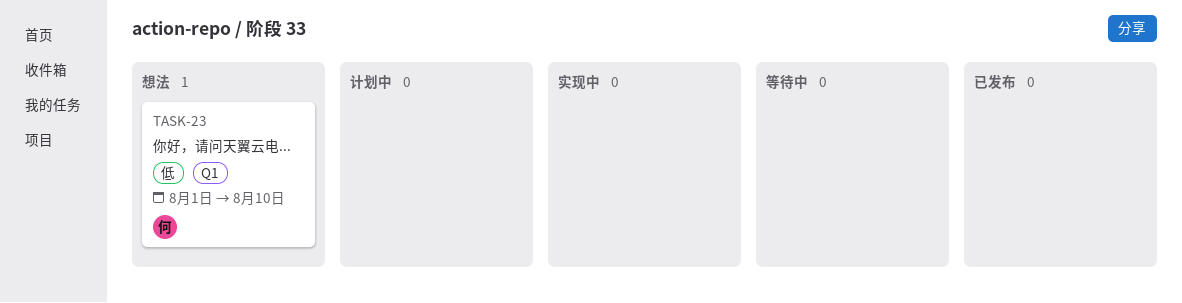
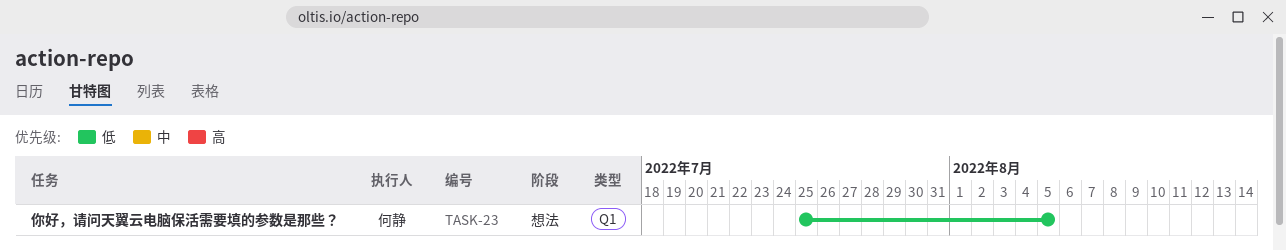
TASK-23, start: Aug 1 -> Jul 25
TASK-23, due: Aug 10 -> Aug 5

